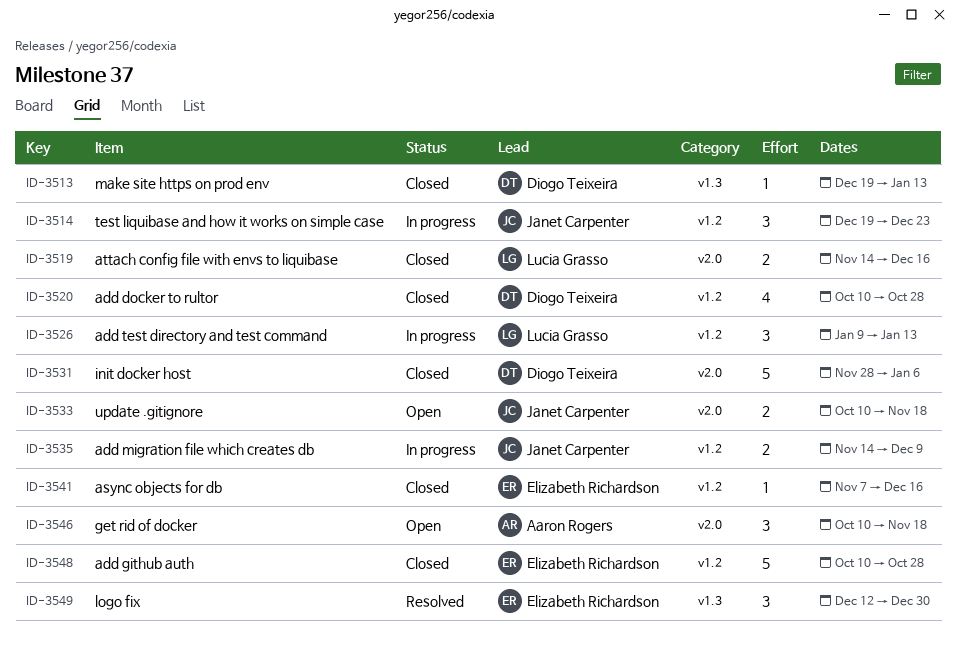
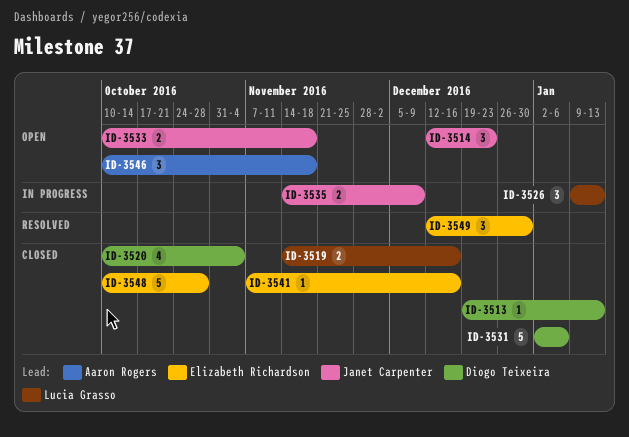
ID-3514, status: In progress -> Open
ID-3514, start: Dec 19 -> Dec 12
ID-3520, due: Oct 28 -> Nov 4
ID-3531, start: Nov 28 -> Jan 2

